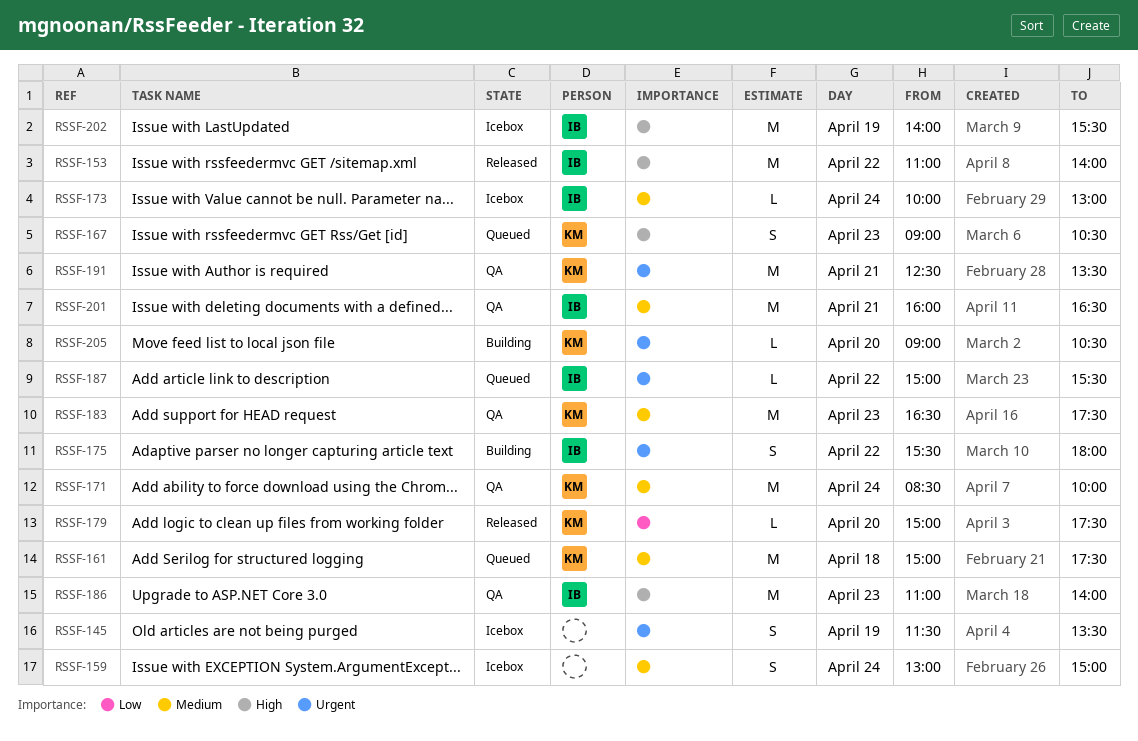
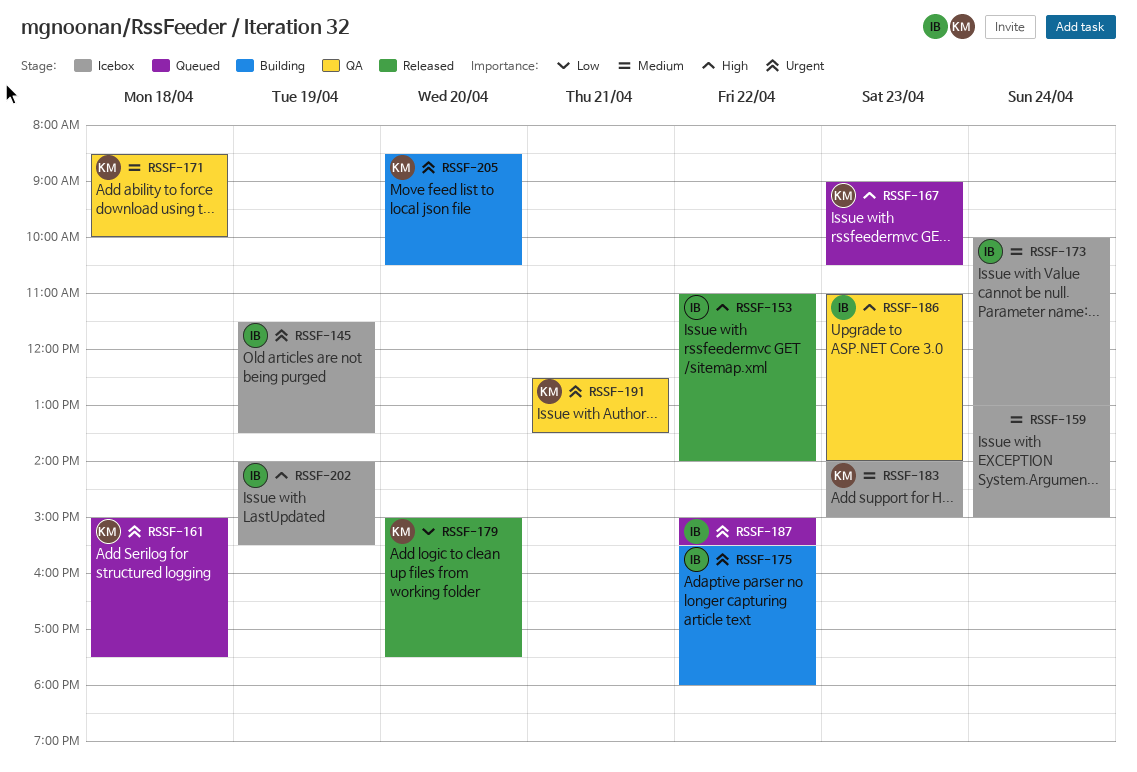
RSSF-145, owner: none -> IB
RSSF-161, priority: Medium -> Urgent
RSSF-171, day: Apr 24 -> Apr 18
RSSF-183, status: QA -> Icebox
RSSF-183, begins: 16:30 -> 14:00
RSSF-183, ends: 17:30 -> 15:00
RSSF-201: present -> none
RSSF-205, begins: 09:00 -> 08:30

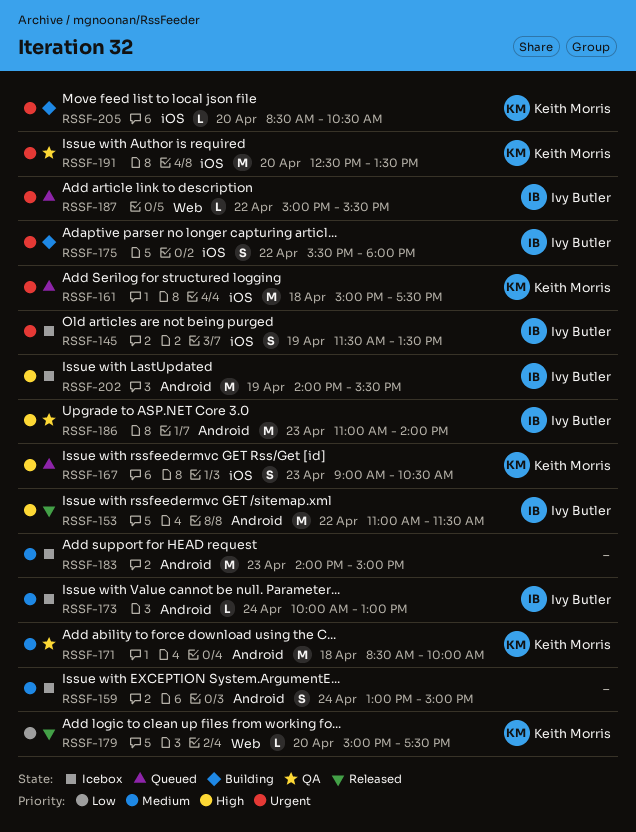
RSSF-153, ends: 14:00 -> 11:30
RSSF-183, owner: Keith Morris -> none
RSSF-191, day: Apr 21 -> Apr 20

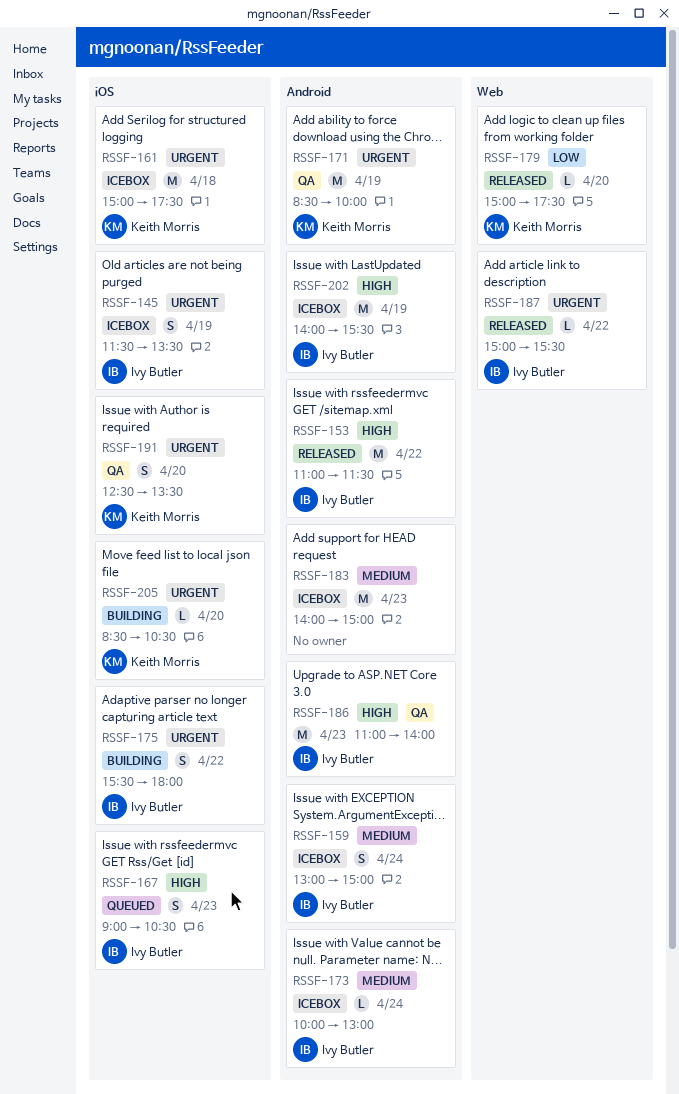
RSSF-159, owner: none -> Ivy Butler
RSSF-161, status: Queued -> Icebox
RSSF-167, owner: Keith Morris -> Ivy Butler
RSSF-171, priority: Medium -> Urgent
RSSF-171, day: Apr 18 -> Apr 19
RSSF-187, status: Queued -> Released
RSSF-191, estimate: M -> S

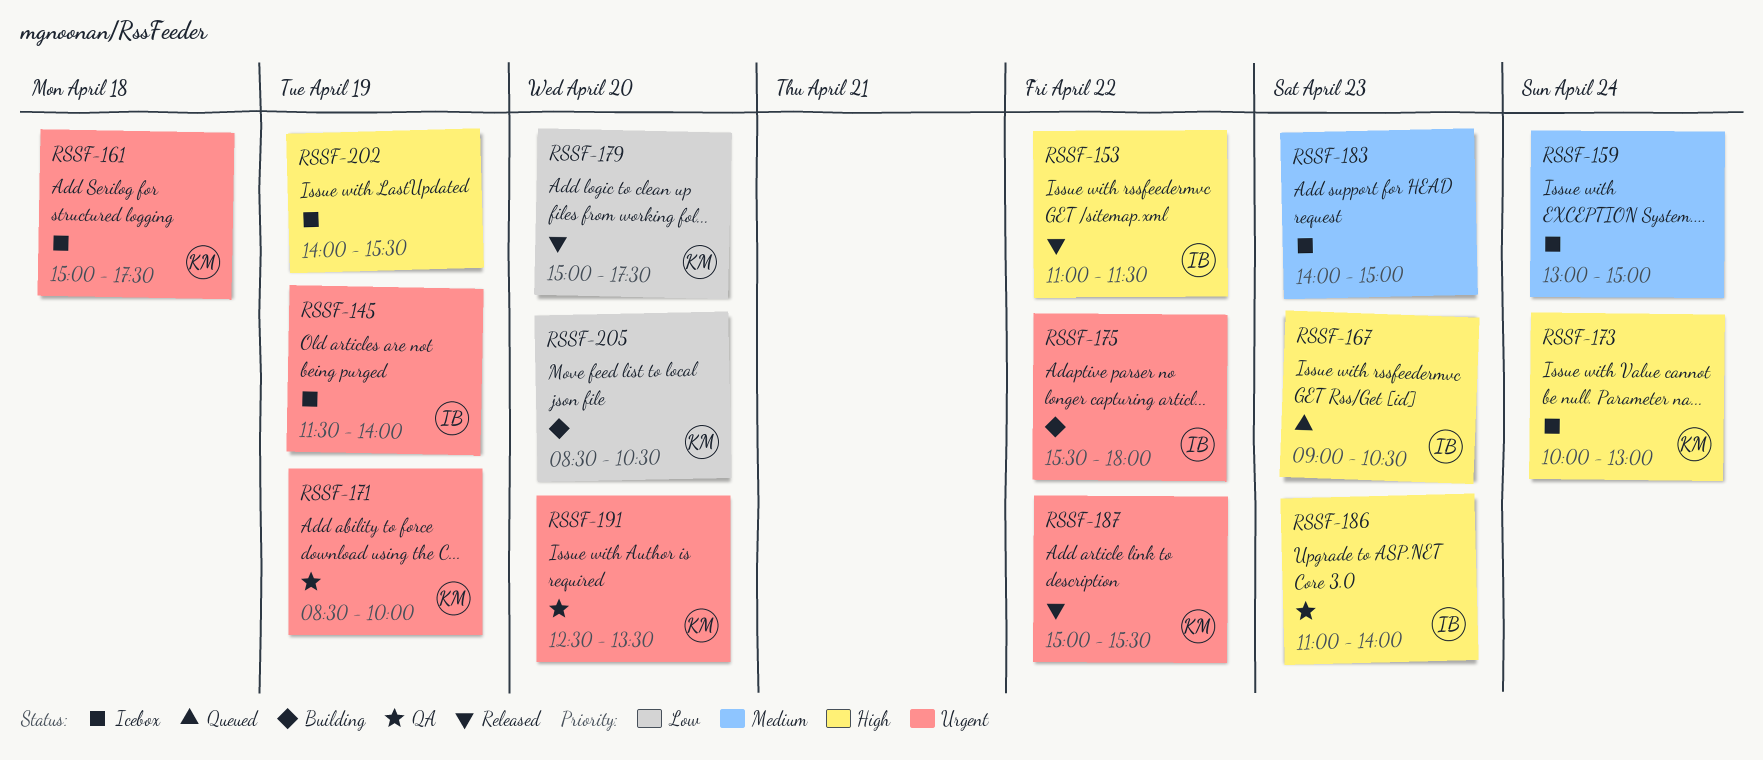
RSSF-145, ends: 13:30 -> 14:00
RSSF-159, owner: Ivy Butler -> none
RSSF-173, owner: Ivy Butler -> Keith Morris
RSSF-173, priority: Medium -> High
RSSF-187, owner: Ivy Butler -> Keith Morris
RSSF-202, owner: Ivy Butler -> none
RSSF-205, priority: Urgent -> Low

